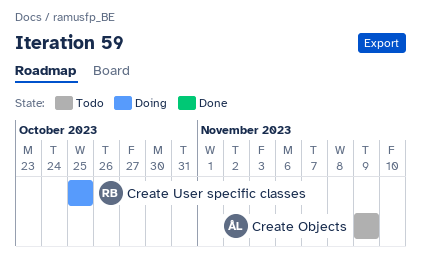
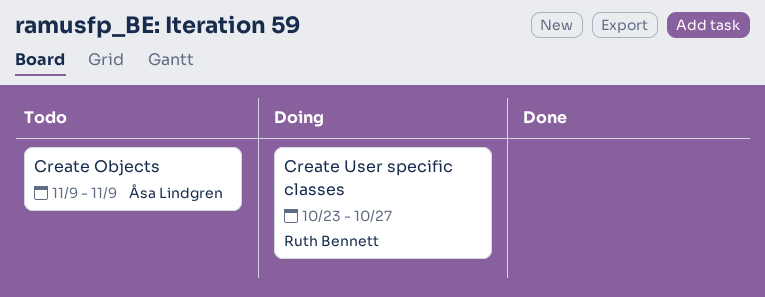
Create User specific classes, start: Oct 25 -> Oct 23
Create User specific classes, due: Oct 25 -> Oct 27

